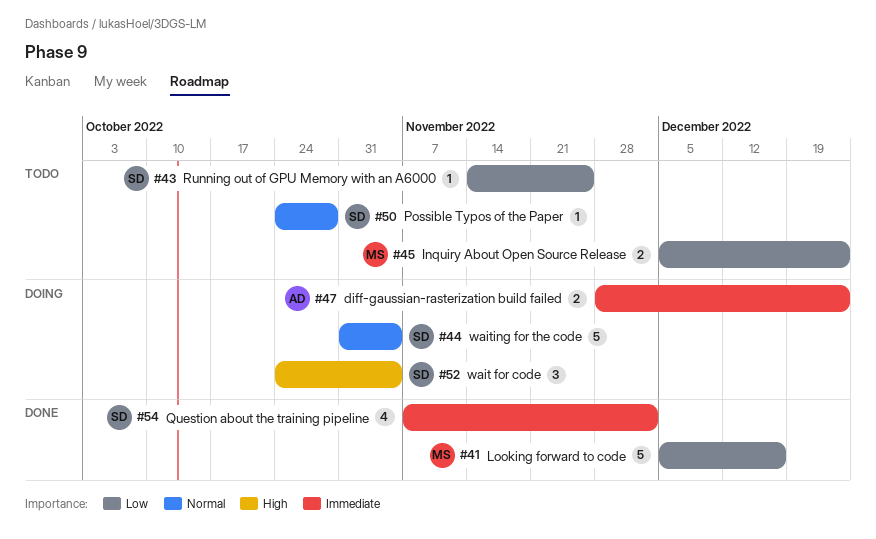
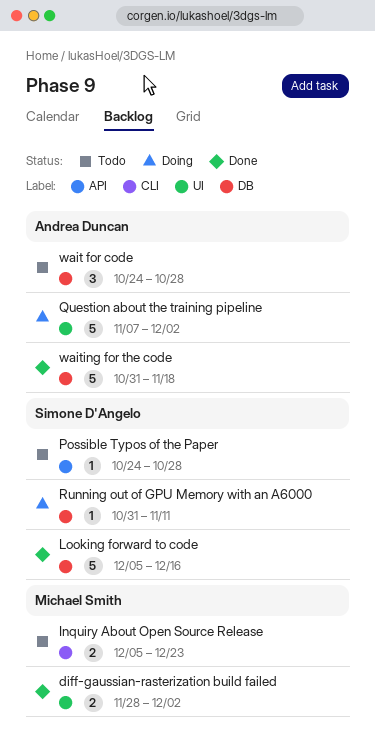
diff-gaussian-rasterization build failed, status: Doing -> Done
diff-gaussian-rasterization build failed, owner: Andrea Duncan -> Michael Smith
diff-gaussian-rasterization build failed, due: Dec 23 -> Dec 2
Looking forward to code, owner: Michael Smith -> Simone D'Angelo
Question about the training pipeline, status: Done -> Doing
Question about the training pipeline, owner: Simone D'Angelo -> Andrea Duncan
Question about the training pipeline, estimate: 4 -> 5
Running out of GPU Memory with an A6000, status: Todo -> Doing
Running out of GPU Memory with an A6000, start: Nov 14 -> Oct 31
Running out of GPU Memory with an A6000, due: Nov 25 -> Nov 11
wait for code, status: Doing -> Todo
wait for code, owner: Simone D'Angelo -> Andrea Duncan
wait for code, due: Nov 4 -> Oct 28
waiting for the code, status: Doing -> Done
waiting for the code, owner: Simone D'Angelo -> Andrea Duncan
waiting for the code, due: Nov 4 -> Nov 18

